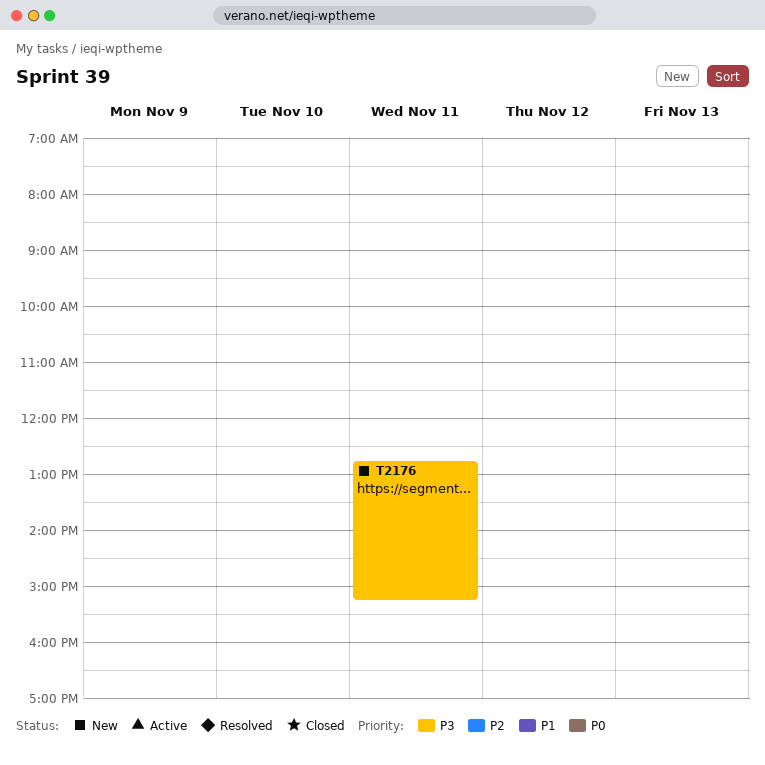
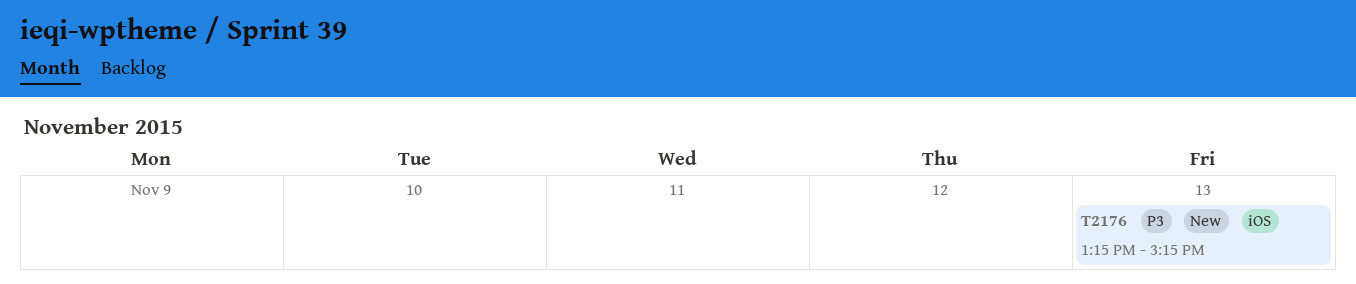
T2176, day: Nov 11 -> Nov 13
T2176, begins: 12:45 -> 13:15

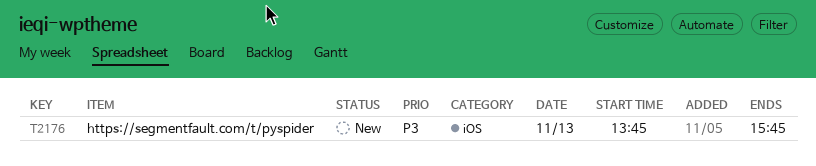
T2176, begins: 13:15 -> 13:45
T2176, ends: 15:15 -> 15:45

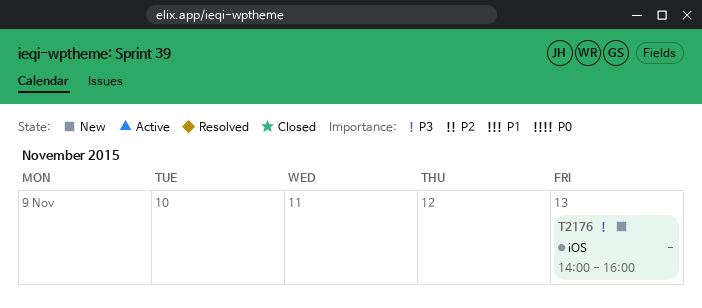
T2176, begins: 13:45 -> 14:00
T2176, ends: 15:45 -> 16:00

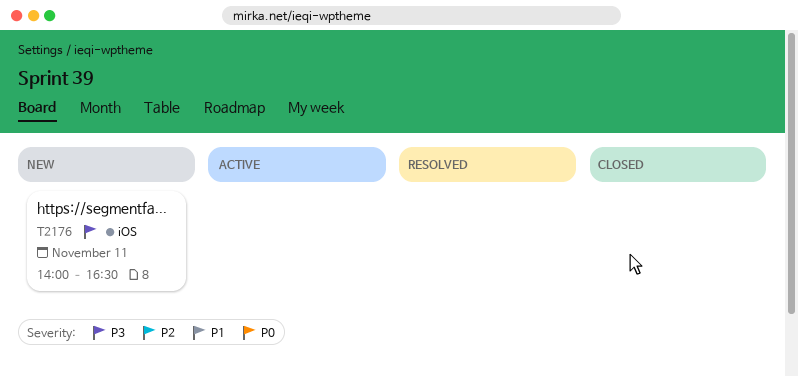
T2176, day: Nov 13 -> Nov 11
T2176, ends: 16:00 -> 16:30

